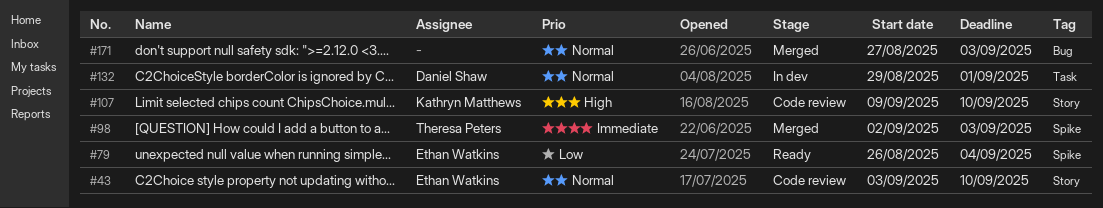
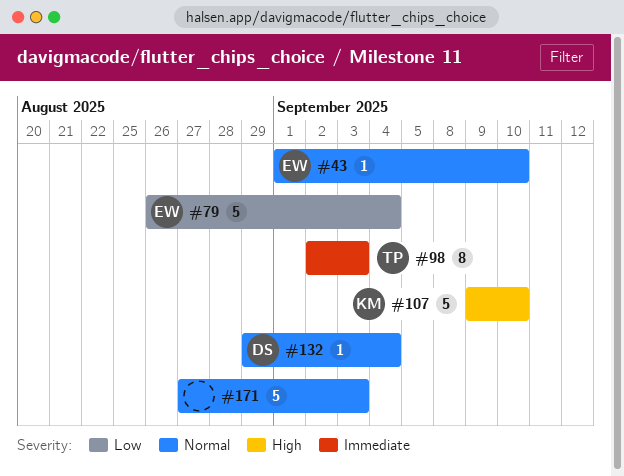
#43, start: Sep 3 -> Sep 1
#132, due: Sep 1 -> Sep 4

